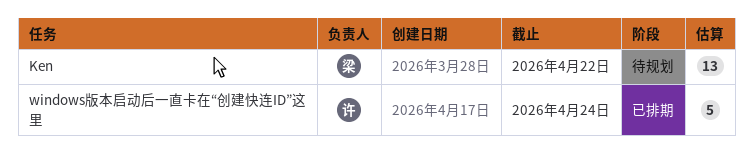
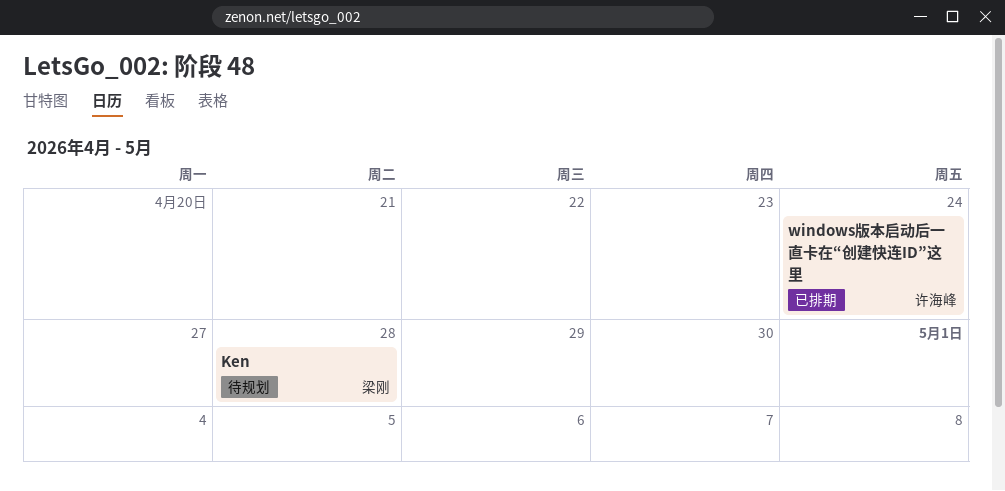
Ken, due: Apr 22 -> Apr 28

